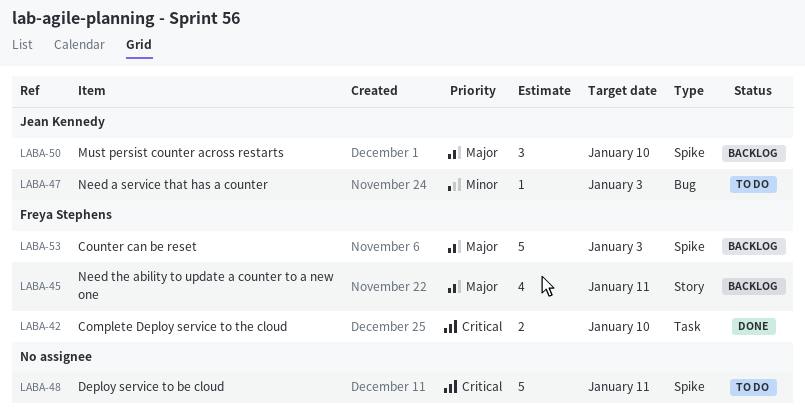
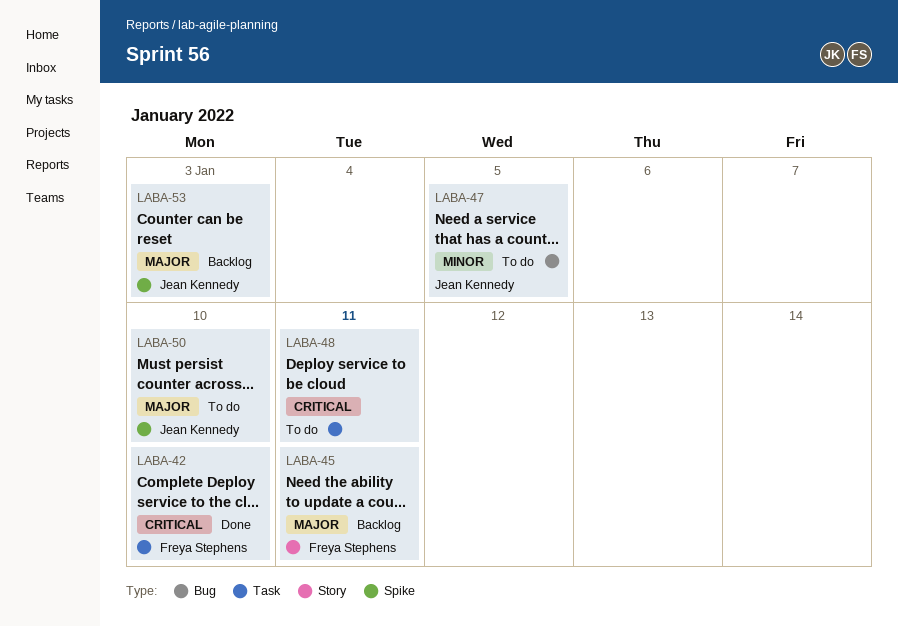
LABA-47, due: Jan 3 -> Jan 5
LABA-48, label: Spike -> Task
LABA-50, status: Backlog -> To do
LABA-53, owner: Freya Stephens -> Jean Kennedy

